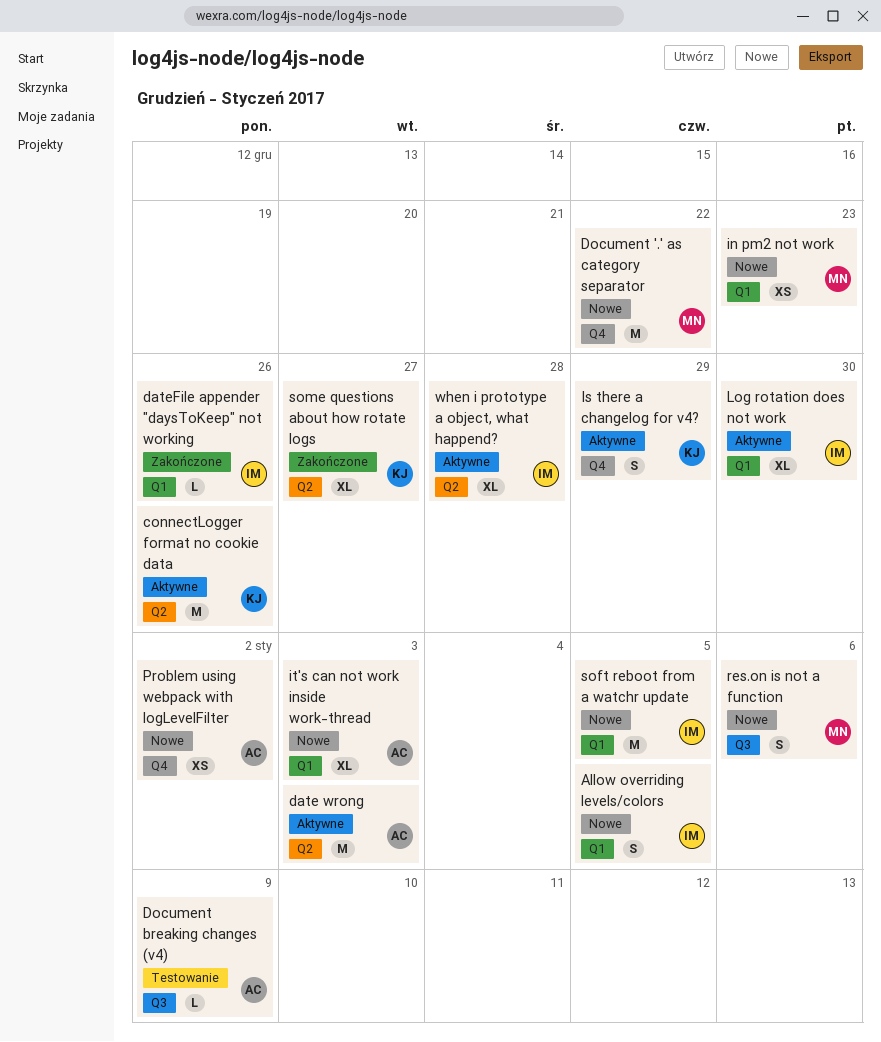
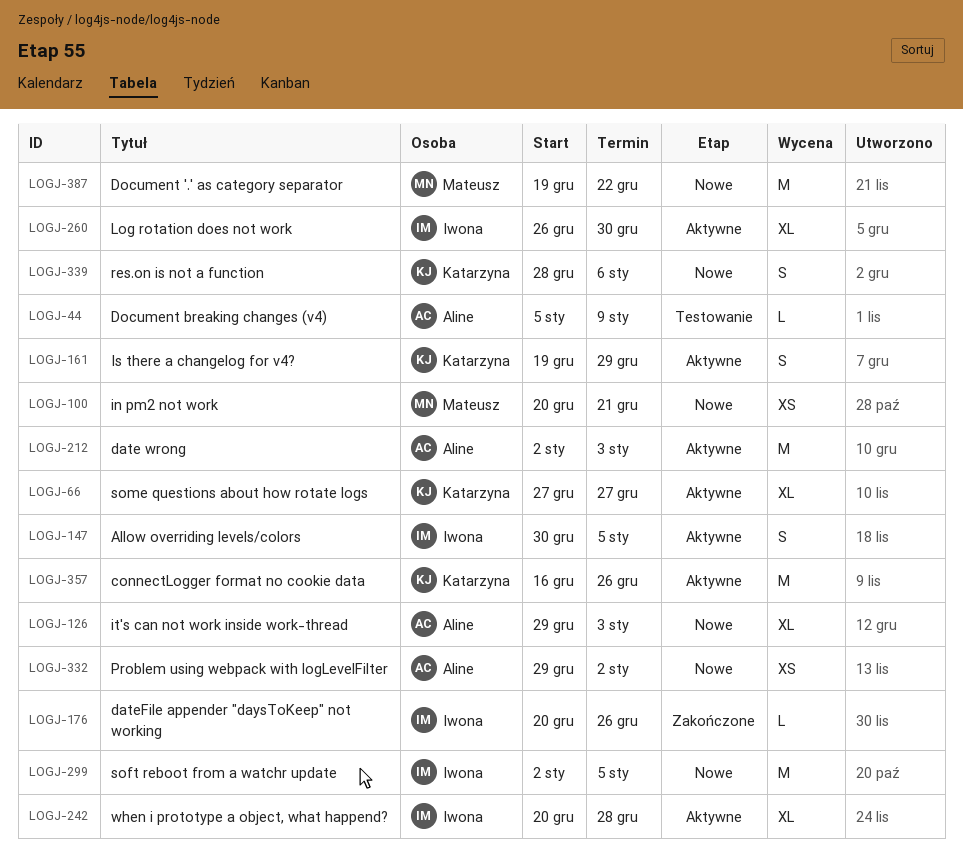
Allow overriding levels/colors, status: Nowe -> Aktywne
in pm2 not work, due: Dec 23 -> Dec 21
res.on is not a function, owner: Mateusz -> Katarzyna
some questions about how rotate logs, status: Zakończone -> Aktywne

